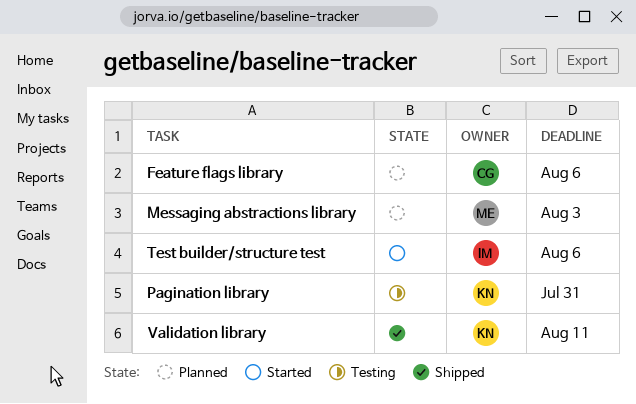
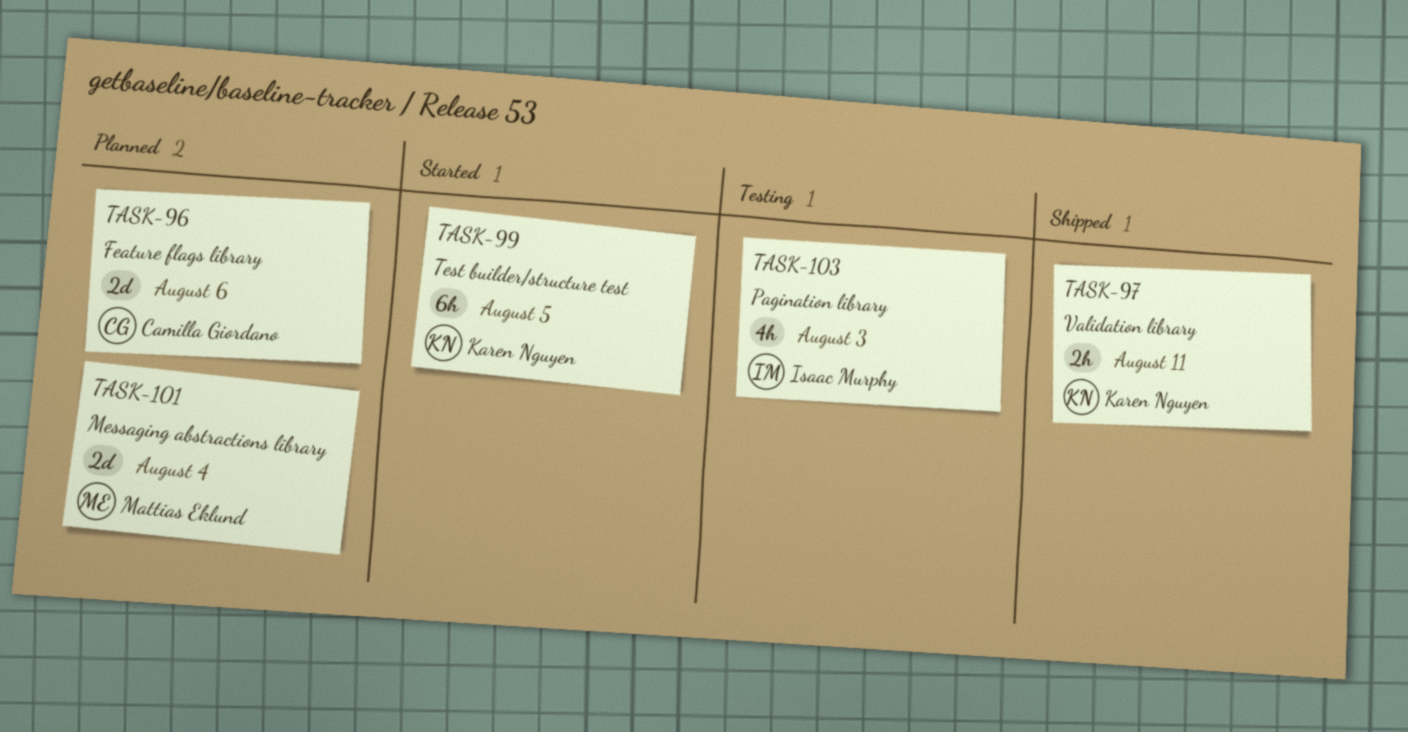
Messaging abstractions library, due: Aug 3 -> Aug 4
Pagination library, owner: Karen Nguyen -> Isaac Murphy
Pagination library, due: Jul 31 -> Aug 3
Test builder/structure test, owner: Isaac Murphy -> Karen Nguyen
Test builder/structure test, due: Aug 6 -> Aug 5

